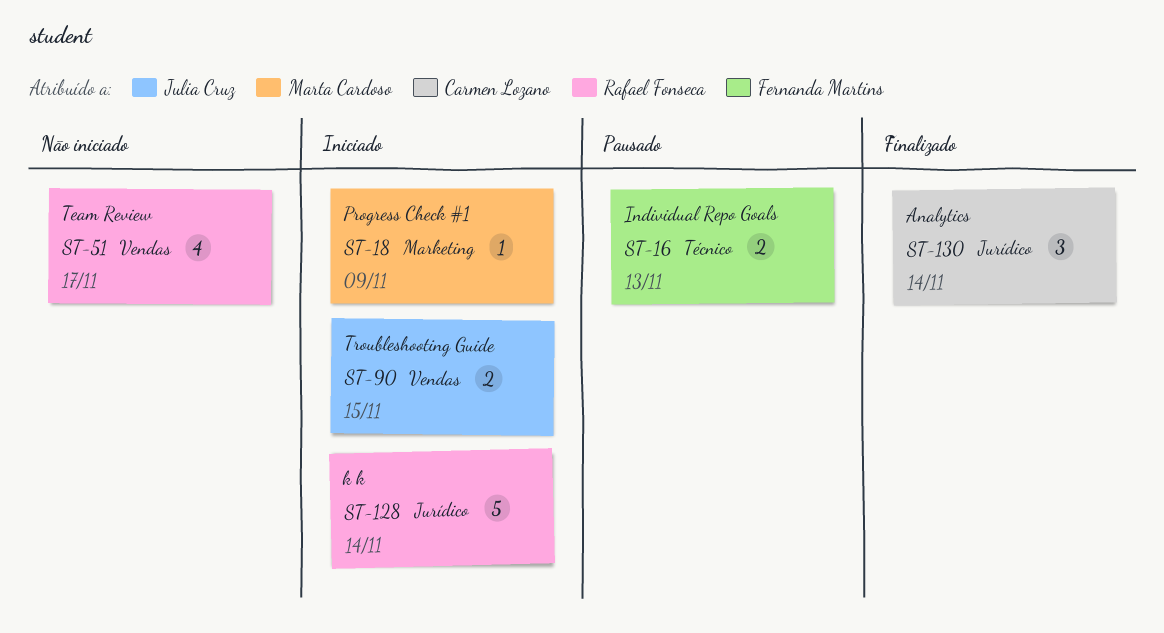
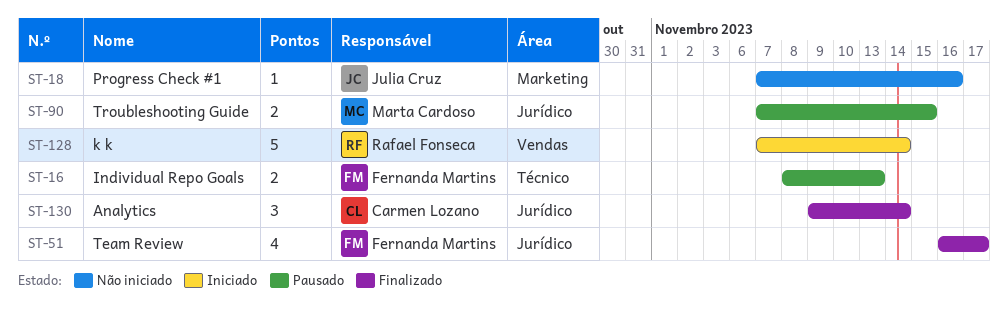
ST-18, status: Iniciado -> Não iniciado
ST-18, owner: Marta Cardoso -> Julia Cruz
ST-18, due: Nov 9 -> Nov 16
ST-51, status: Não iniciado -> Finalizado
ST-51, owner: Rafael Fonseca -> Fernanda Martins
ST-51, label: Vendas -> Jurídico
ST-90, status: Iniciado -> Pausado
ST-90, owner: Julia Cruz -> Marta Cardoso
ST-90, label: Vendas -> Jurídico
ST-128, label: Jurídico -> Vendas

